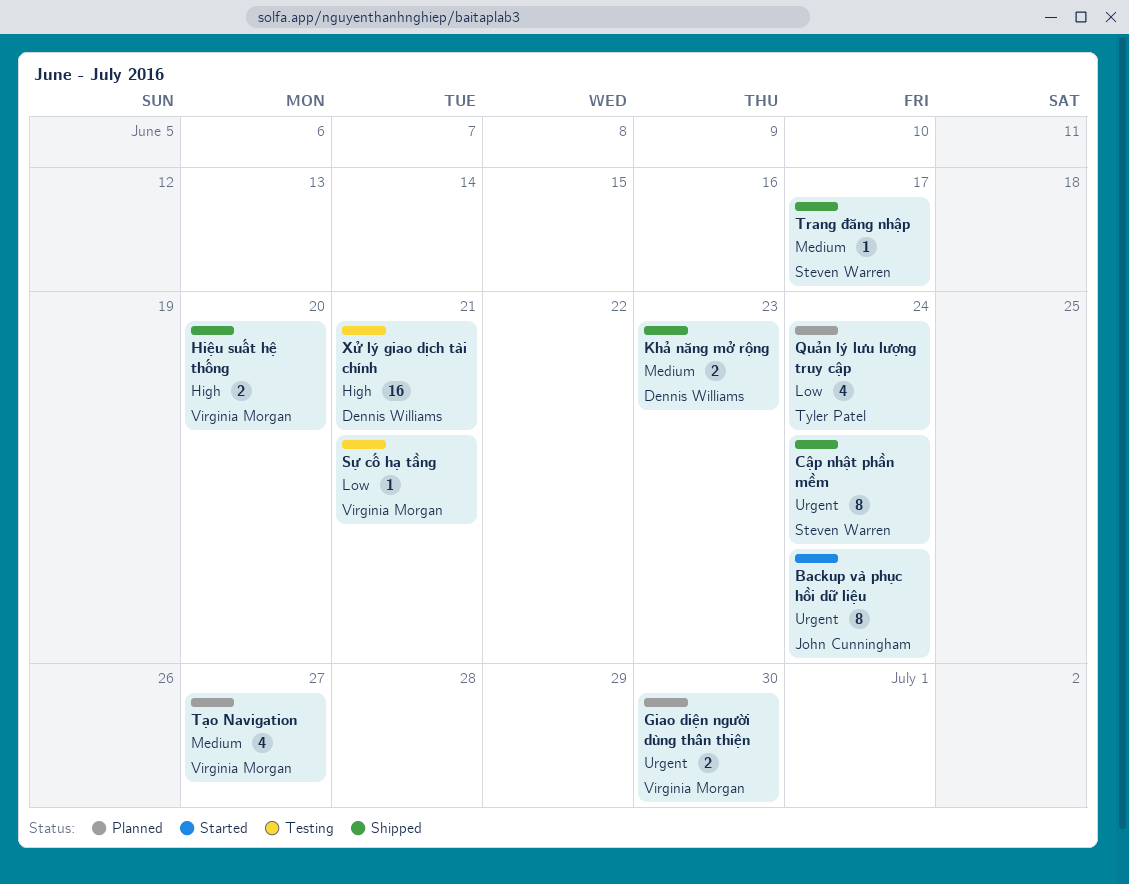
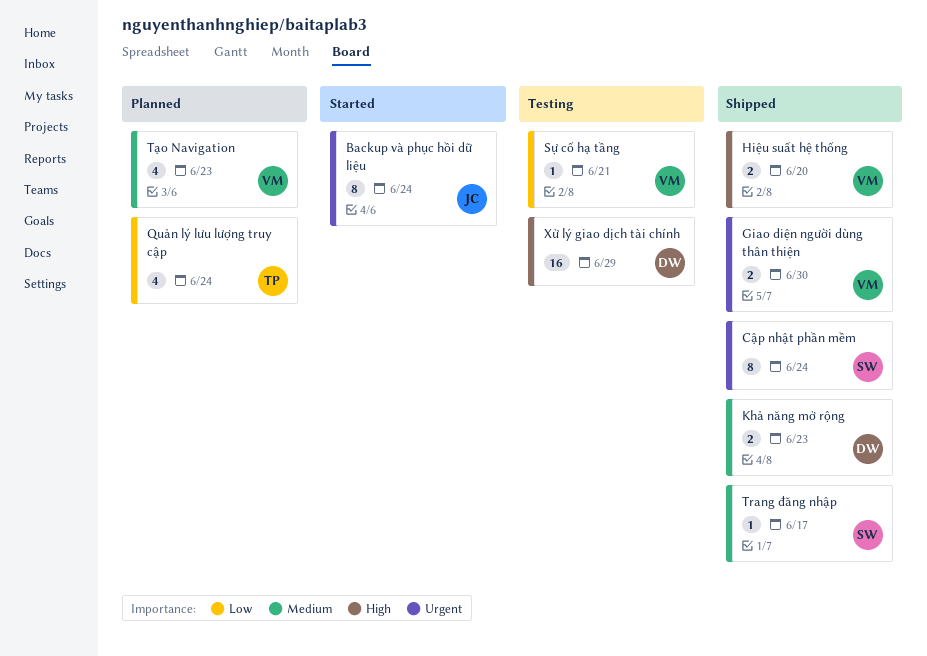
Giao diện người dùng thân thiện, status: Planned -> Shipped
Tạo Navigation, due: Jun 27 -> Jun 23
Xử lý giao dịch tài chính, due: Jun 21 -> Jun 29

